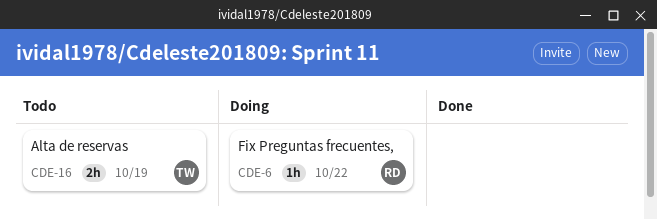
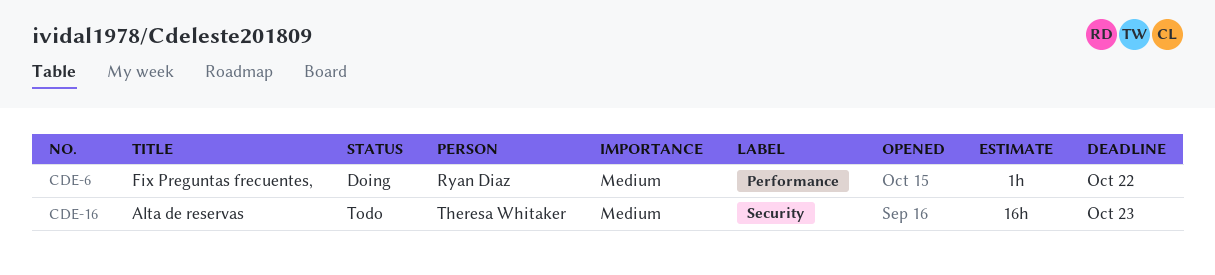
CDE-16, estimate: 2h -> 16h
CDE-16, due: Oct 19 -> Oct 23

